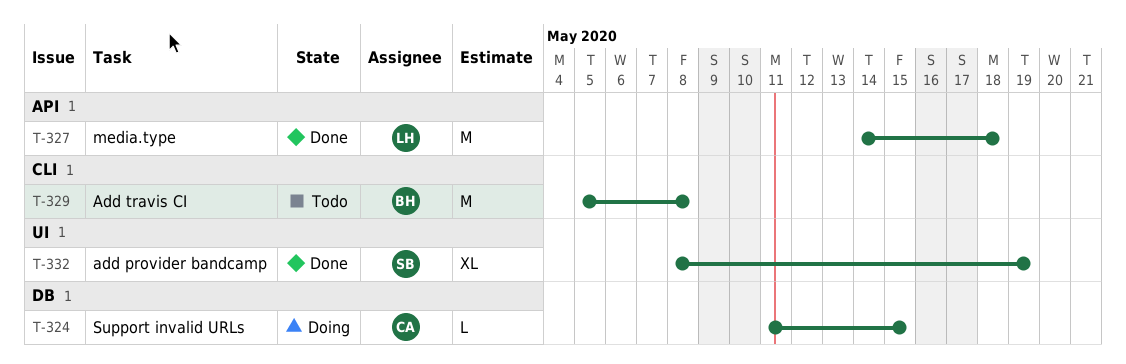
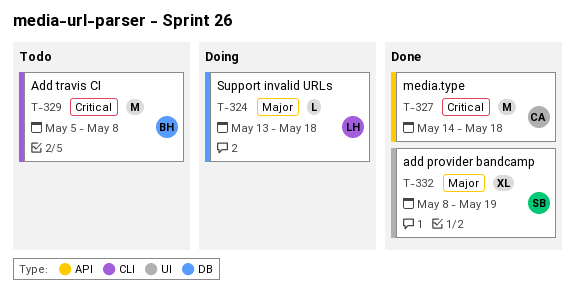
T-324, owner: CA -> LH
T-324, start: May 11 -> May 13
T-324, due: May 15 -> May 18
T-327, owner: LH -> CA

